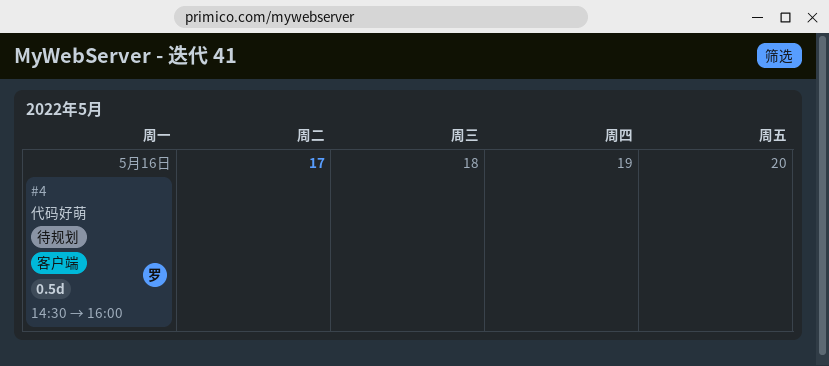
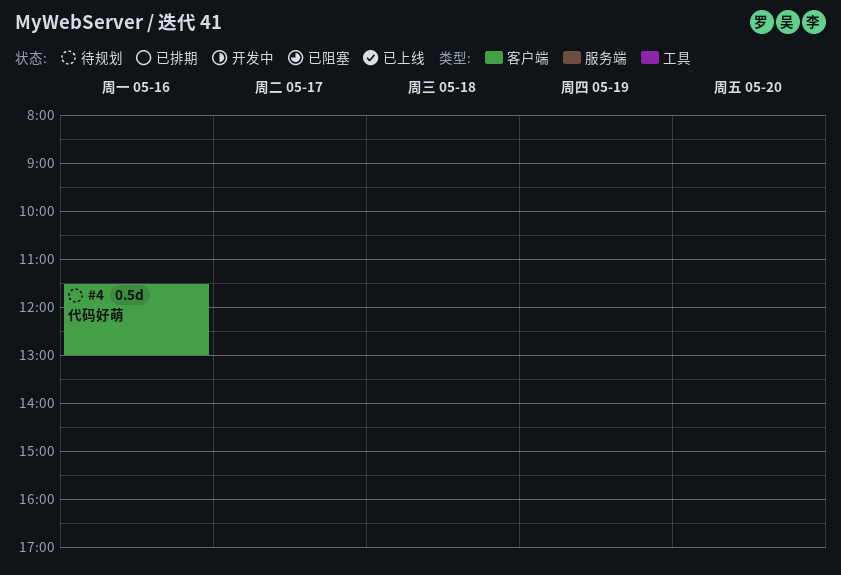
#4, begins: 14:30 -> 11:30
#4, ends: 16:00 -> 13:00

